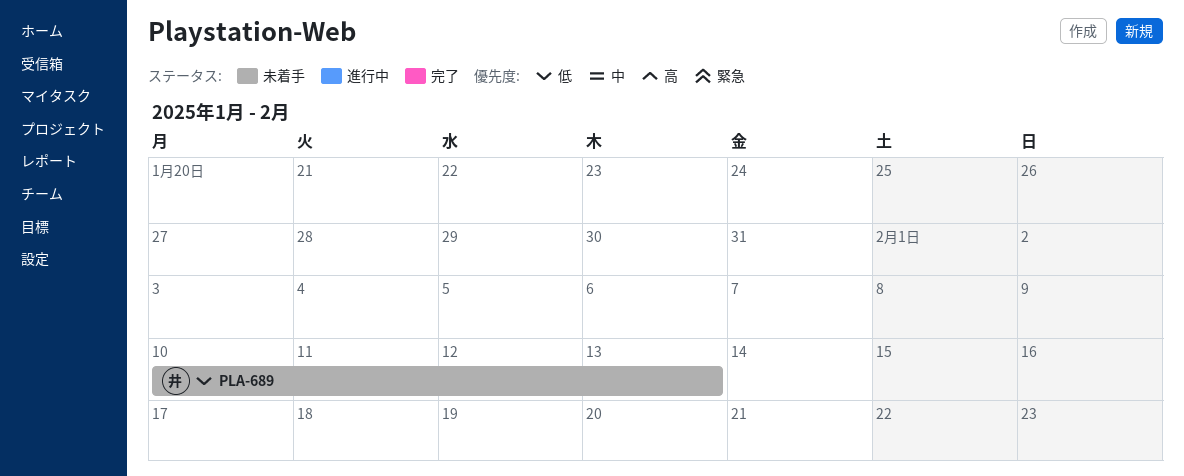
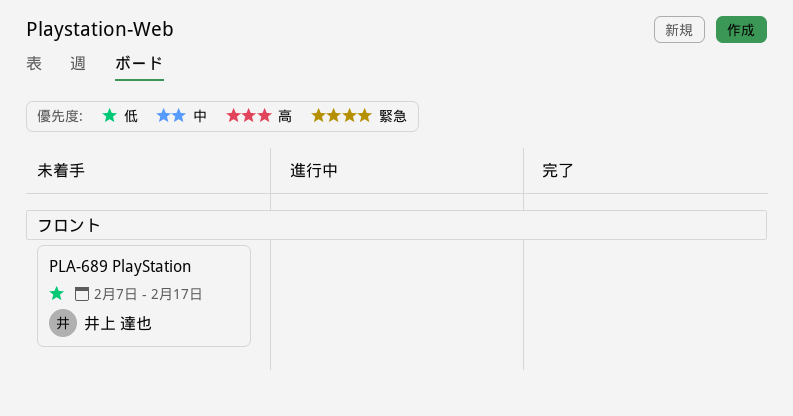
PLA-689, start: Feb 10 -> Feb 7
PLA-689, due: Feb 13 -> Feb 17

